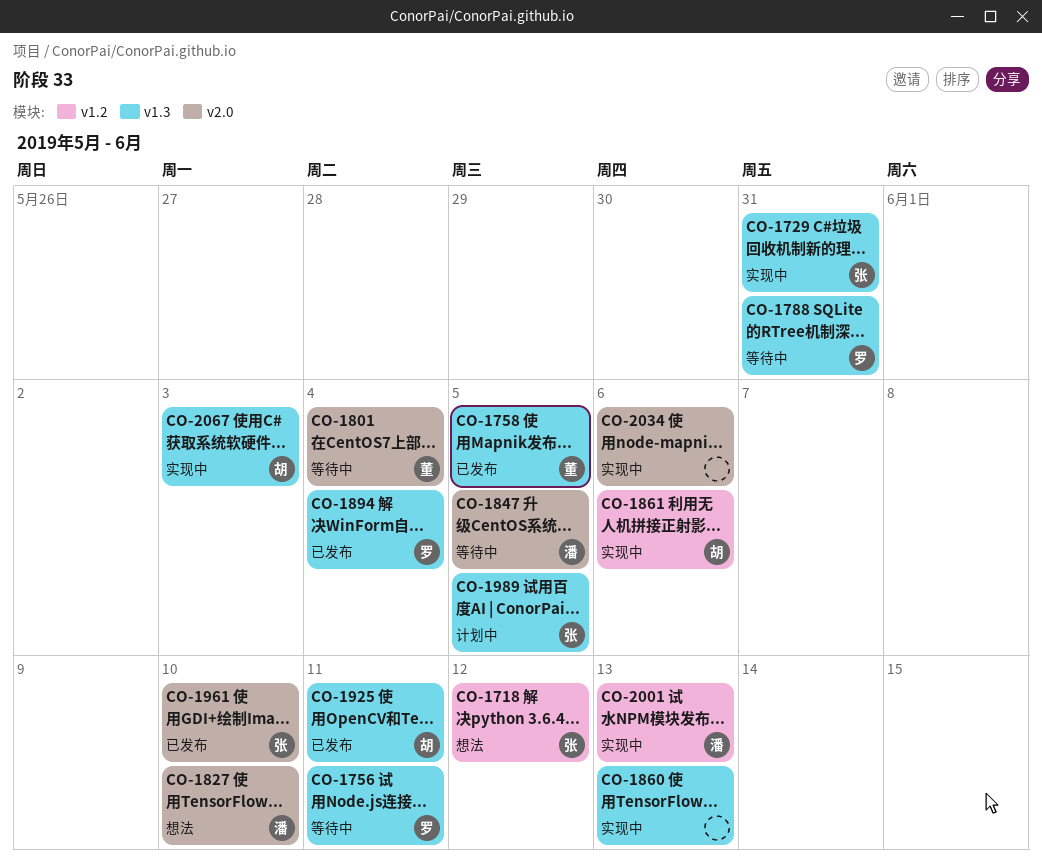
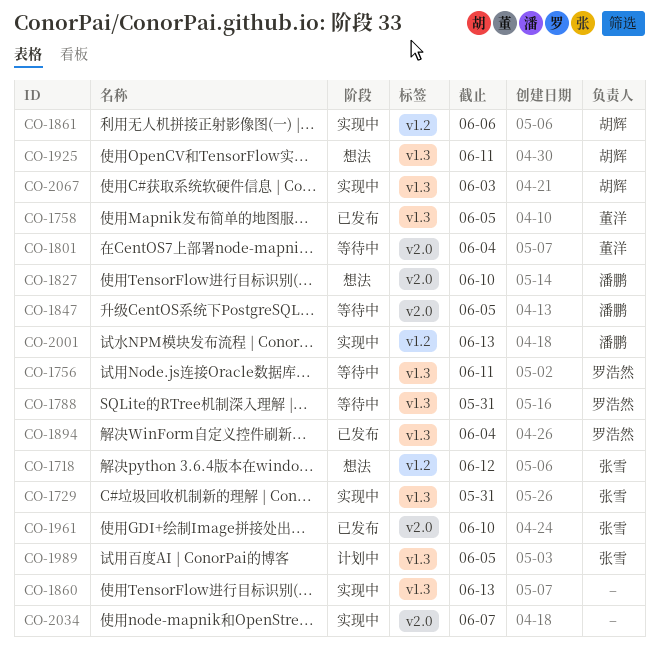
CO-1925, status: 已发布 -> 想法
CO-2034, due: Jun 6 -> Jun 7

